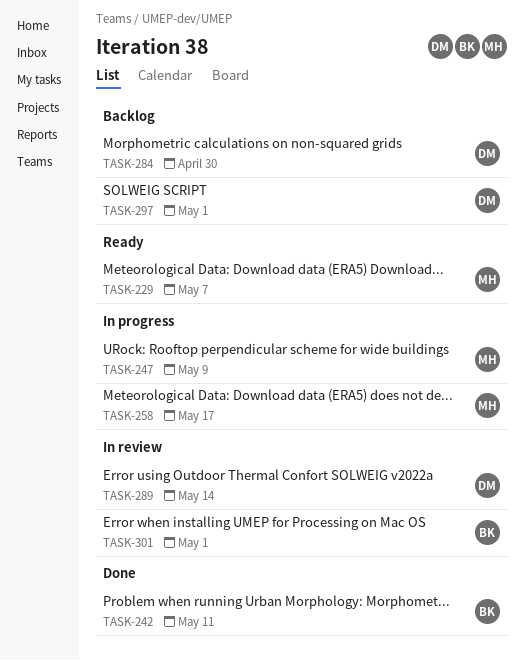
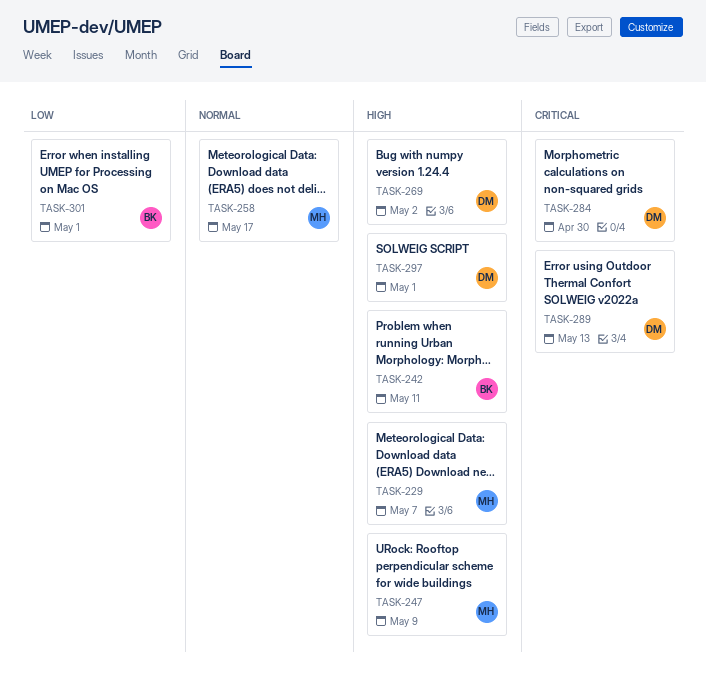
TASK-269: none -> present
TASK-289, due: May 14 -> May 13

